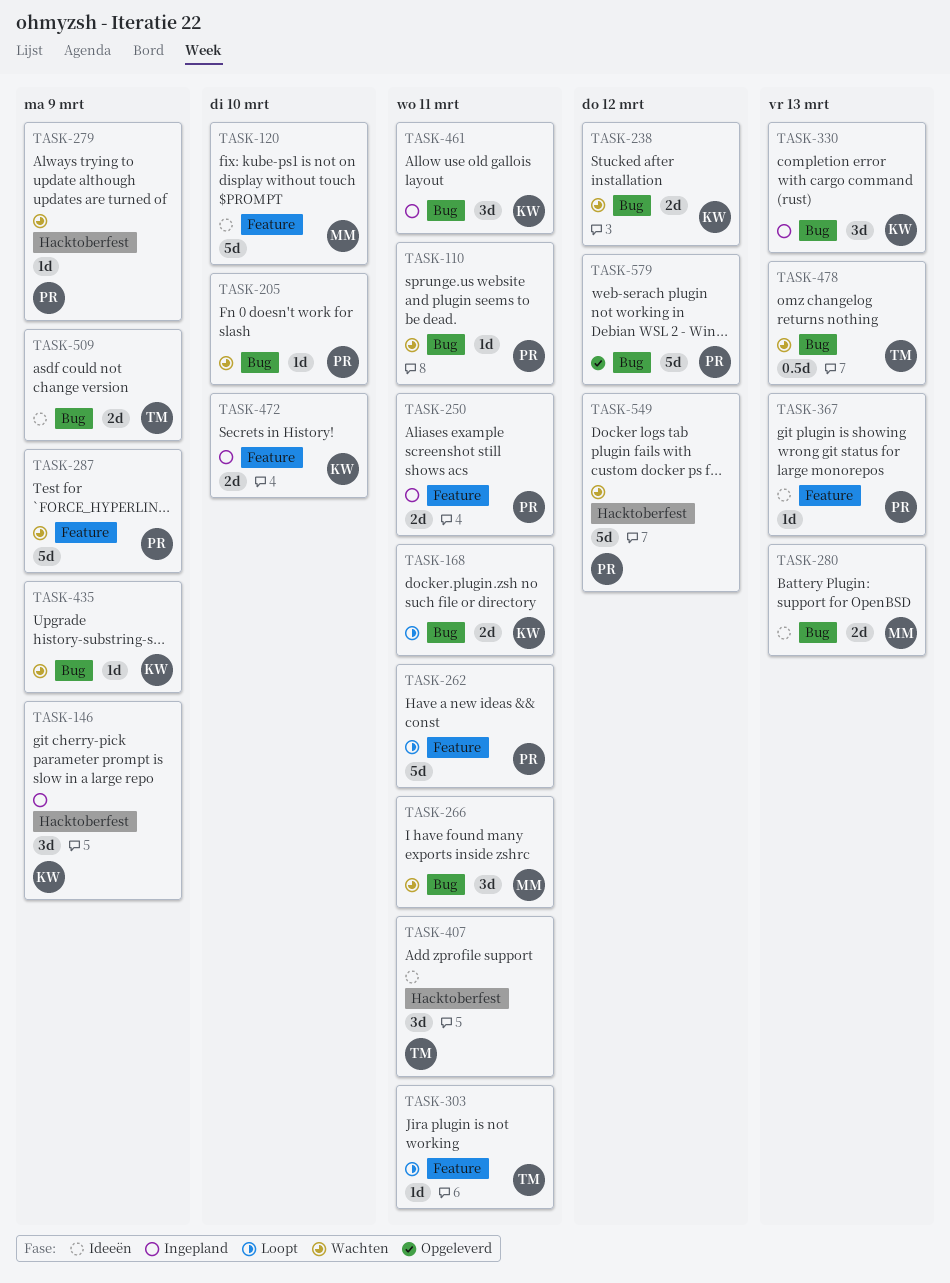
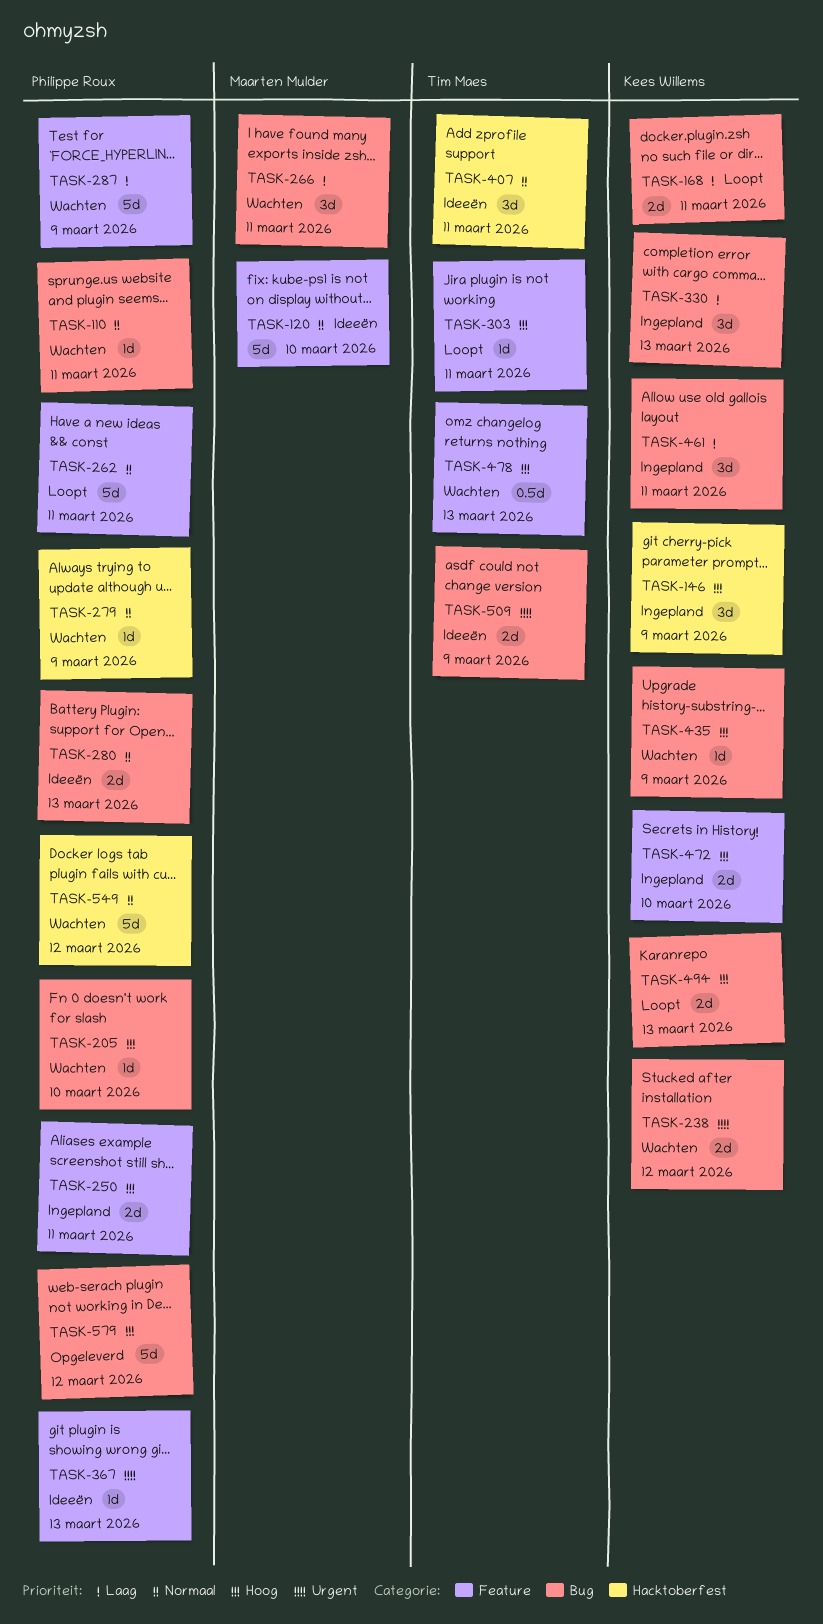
TASK-280, owner: Maarten Mulder -> Philippe Roux
TASK-478, label: Bug -> Feature
TASK-494: none -> present

